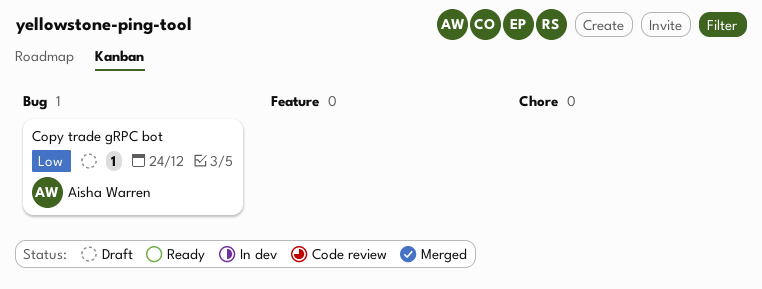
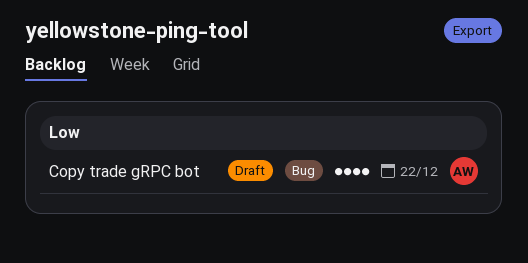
Copy trade gRPC bot, estimate: 1 -> 4
Copy trade gRPC bot, due: Dec 24 -> Dec 22

